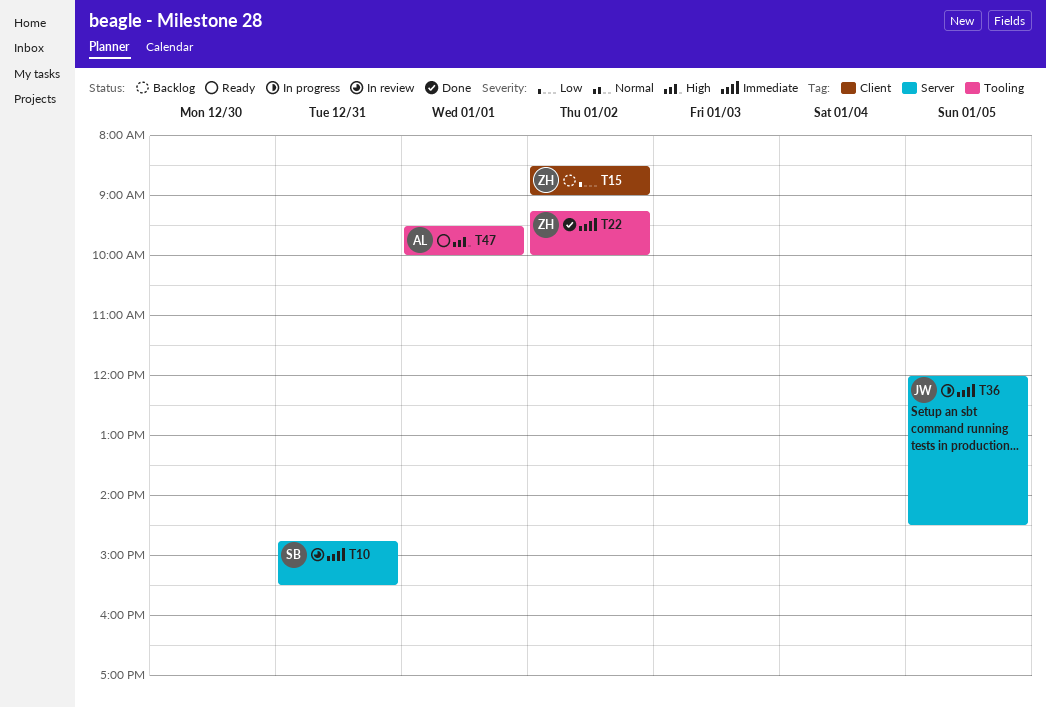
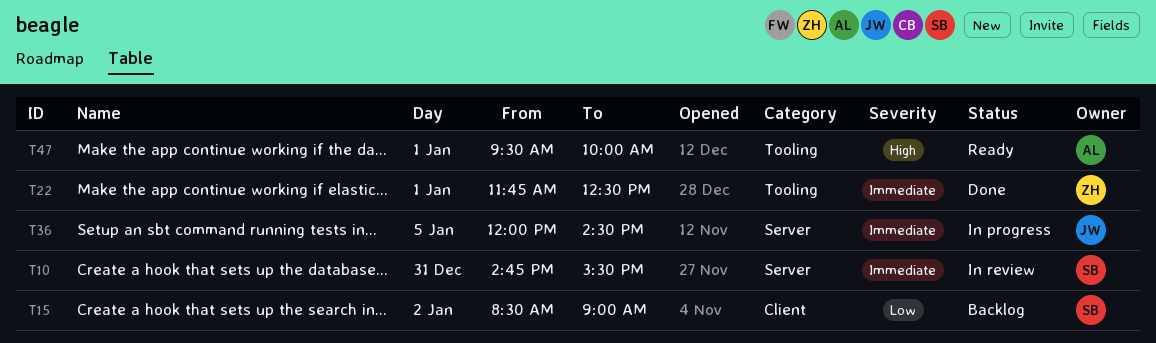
T15, owner: ZH -> SB
T22, day: Jan 2 -> Jan 1
T22, begins: 09:15 -> 11:45
T22, ends: 10:00 -> 12:30

